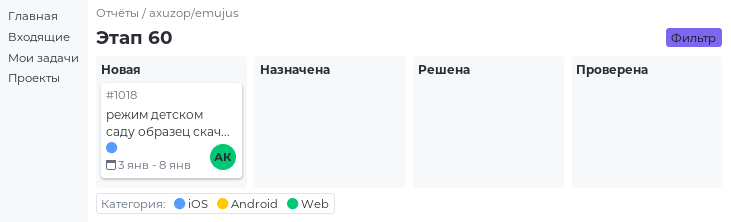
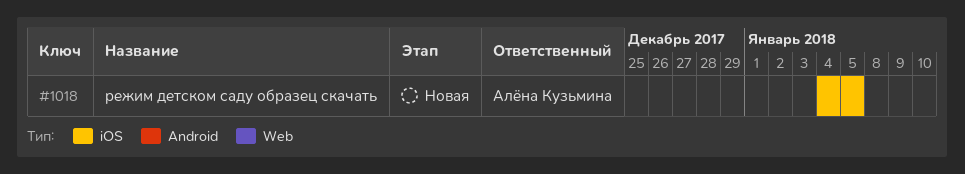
#1018, start: Jan 3 -> Jan 4
#1018, due: Jan 8 -> Jan 5

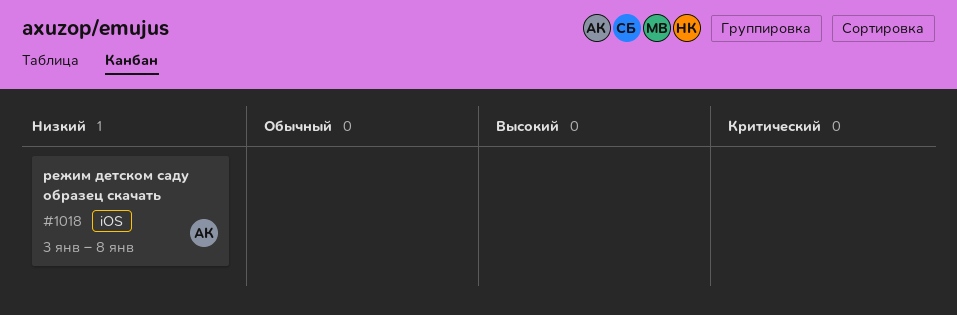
#1018, start: Jan 4 -> Jan 3
#1018, due: Jan 5 -> Jan 8

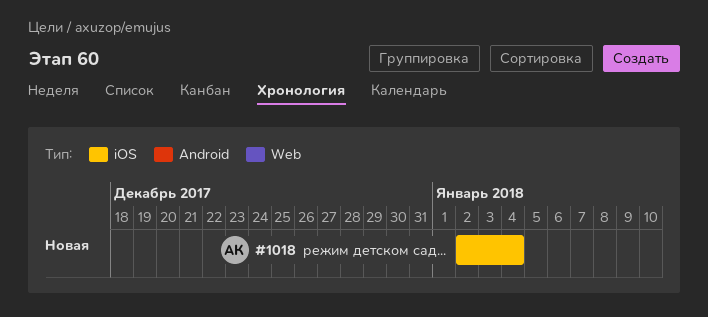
#1018, start: Jan 3 -> Jan 2
#1018, due: Jan 8 -> Jan 4

